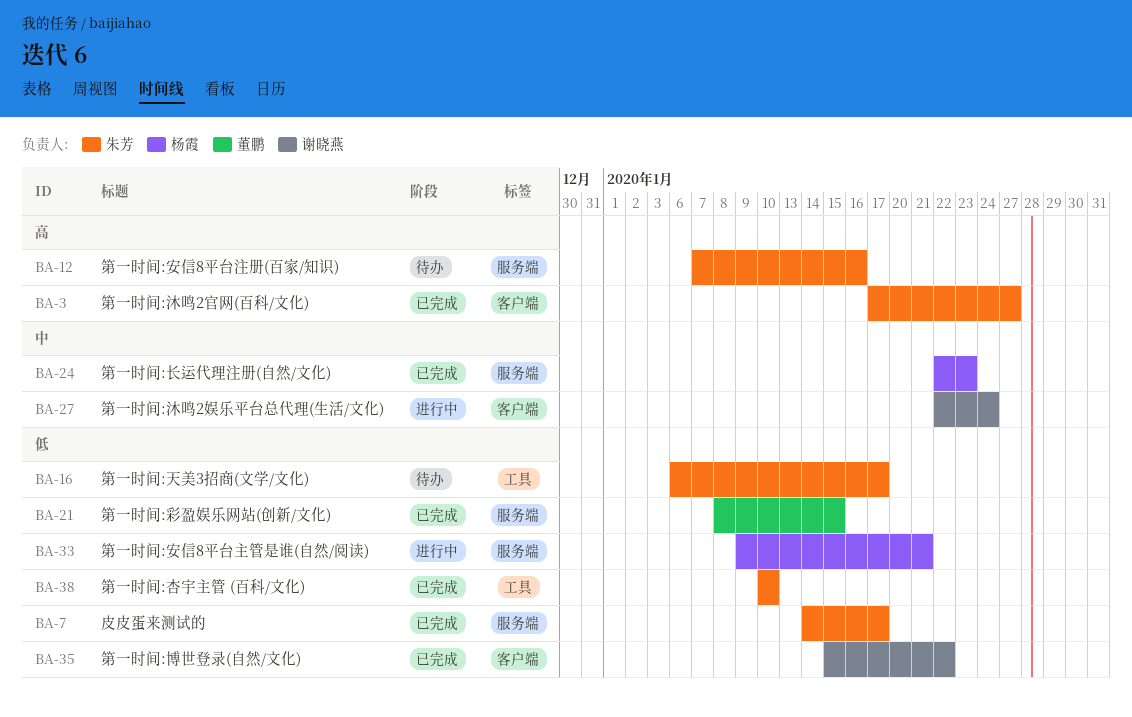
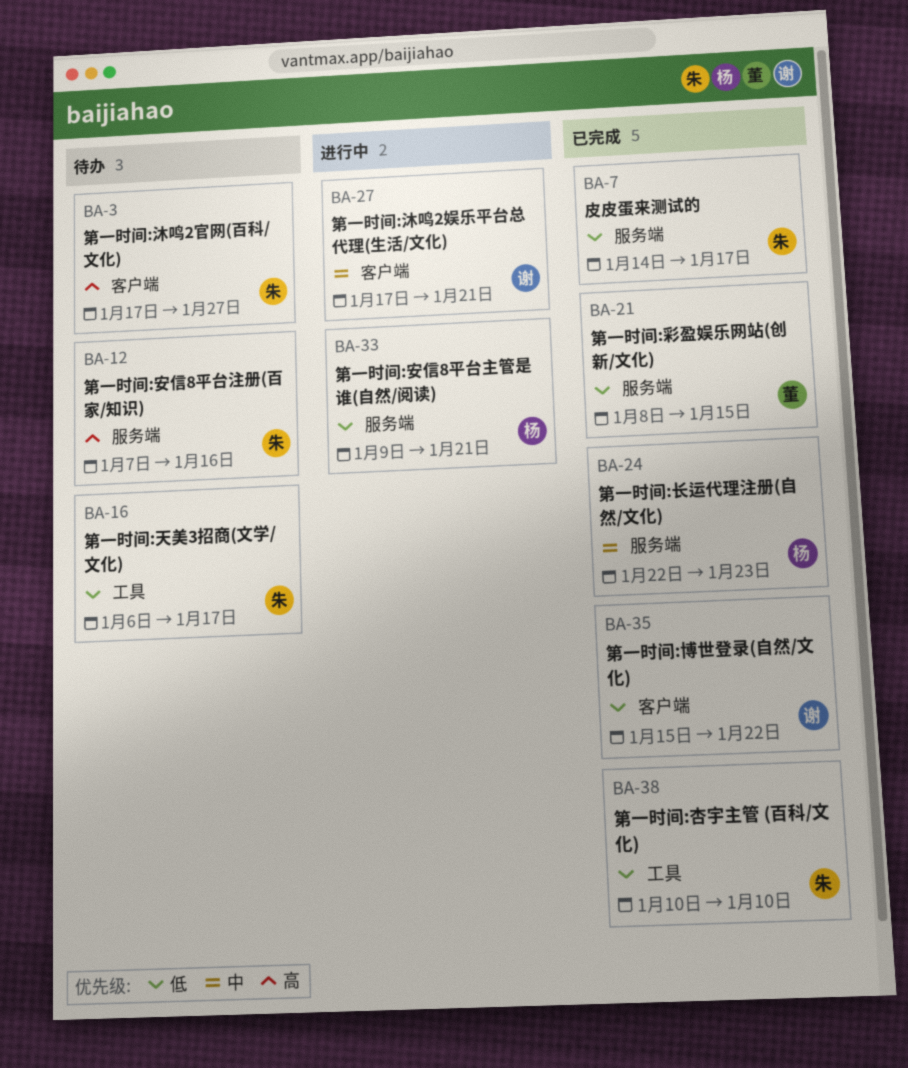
BA-3, status: 已完成 -> 待办
BA-27, start: Jan 22 -> Jan 17
BA-27, due: Jan 24 -> Jan 21

